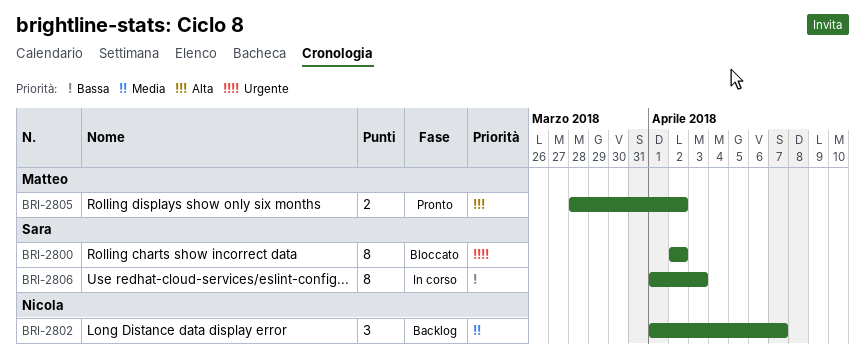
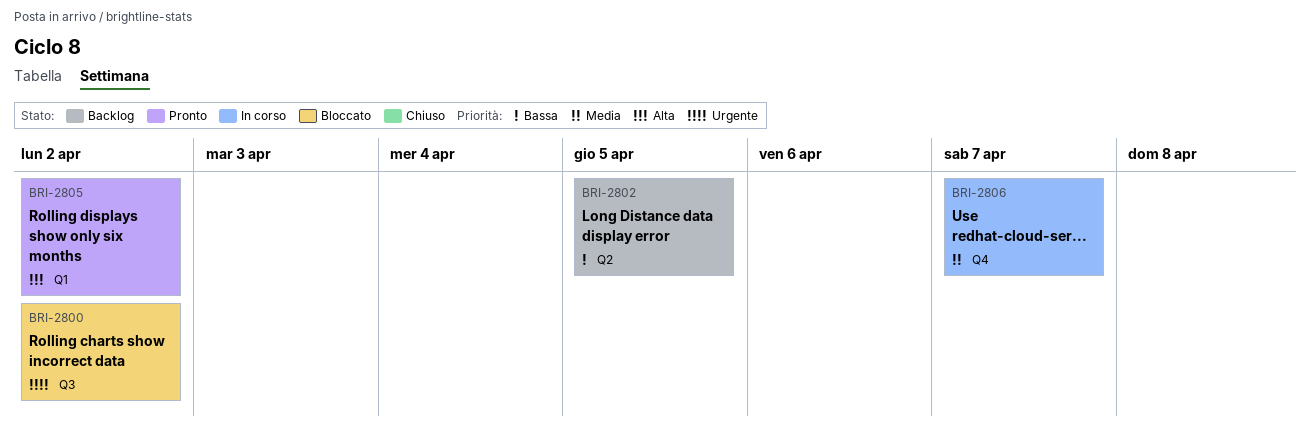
BRI-2802, priority: Media -> Bassa
BRI-2802, due: Apr 7 -> Apr 5
BRI-2806, priority: Bassa -> Media
BRI-2806, due: Apr 3 -> Apr 7

